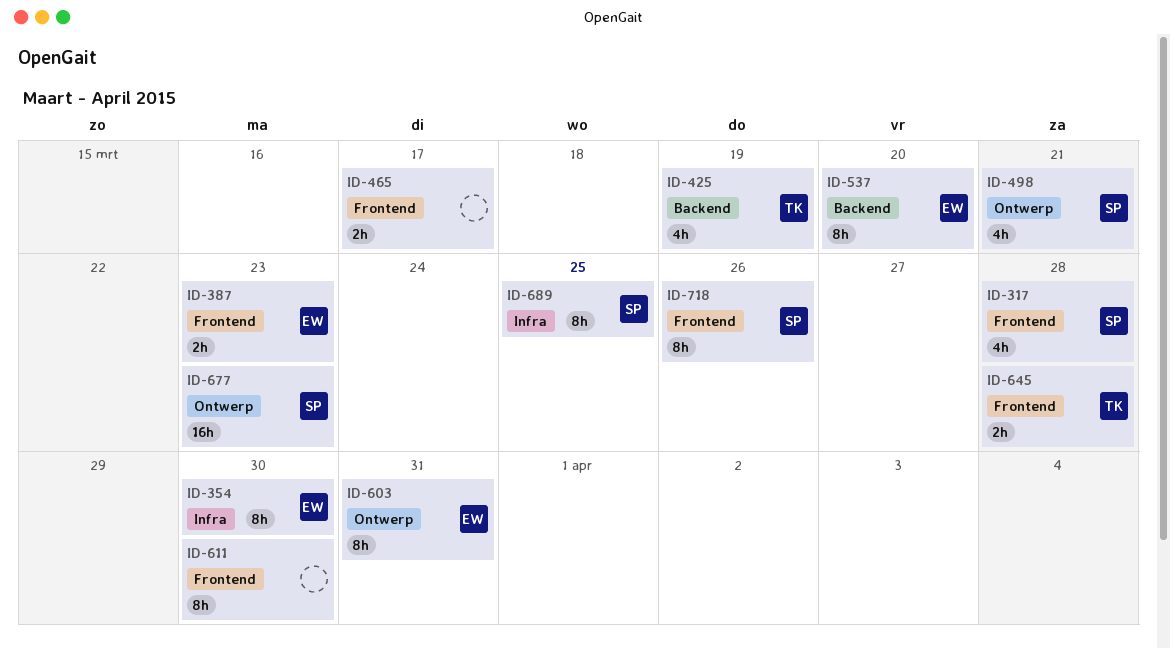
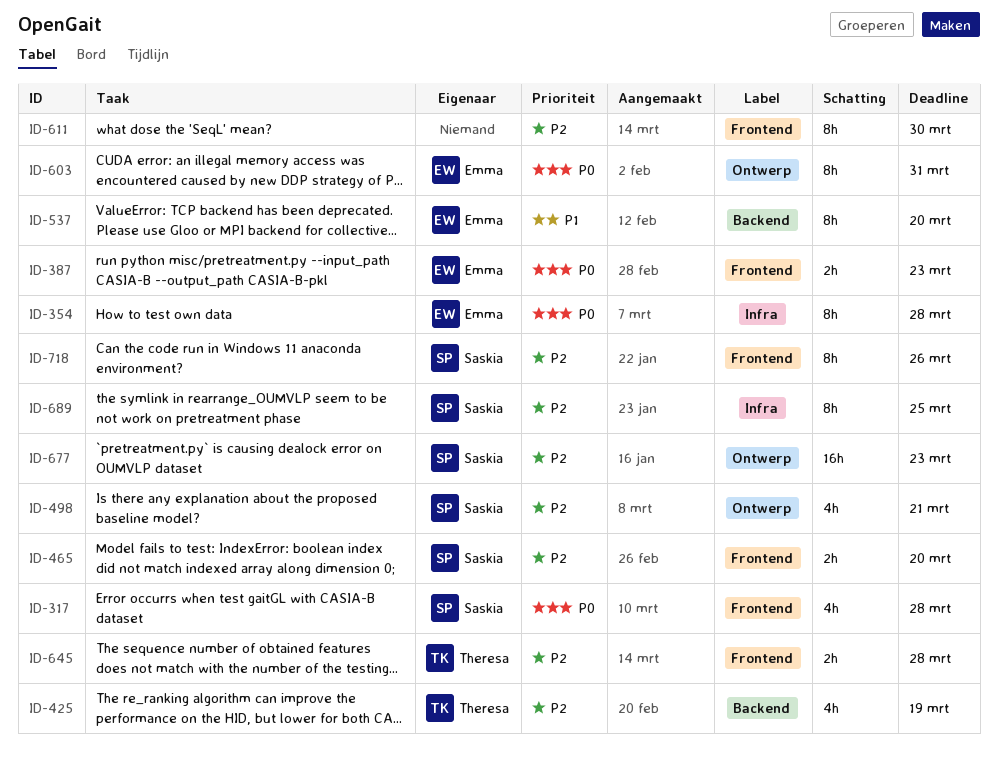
ID-354, due: Mar 30 -> Mar 28
ID-465, owner: none -> Saskia
ID-465, due: Mar 17 -> Mar 20

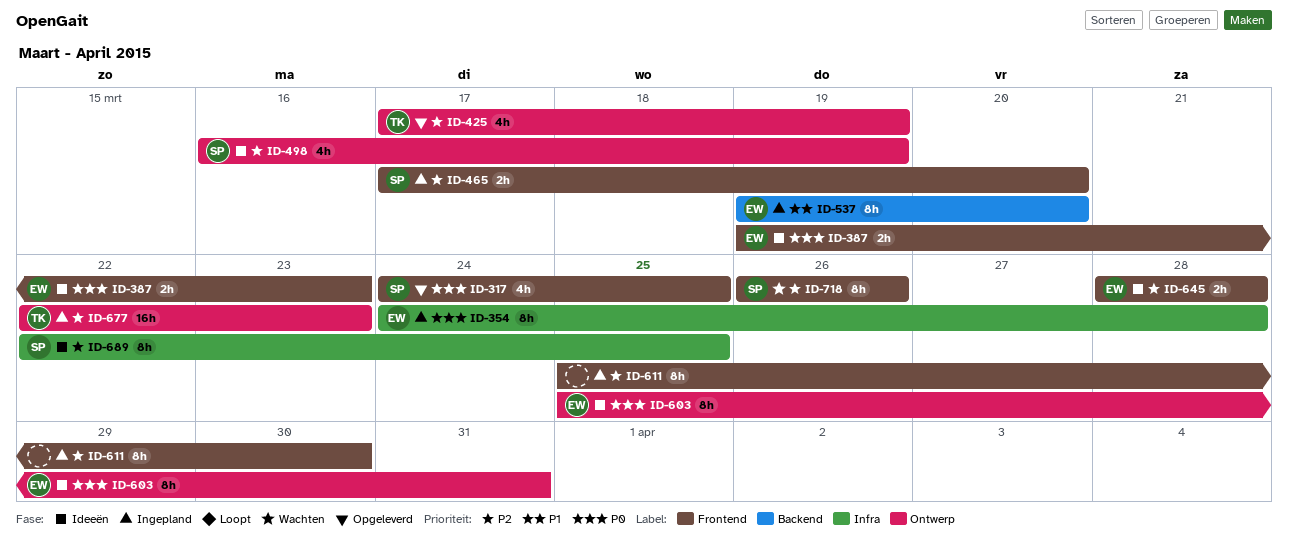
ID-317, due: Mar 28 -> Mar 25
ID-425, label: Backend -> Ontwerp
ID-498, due: Mar 21 -> Mar 19
ID-645, owner: Theresa -> Emma
ID-677, owner: Saskia -> Theresa

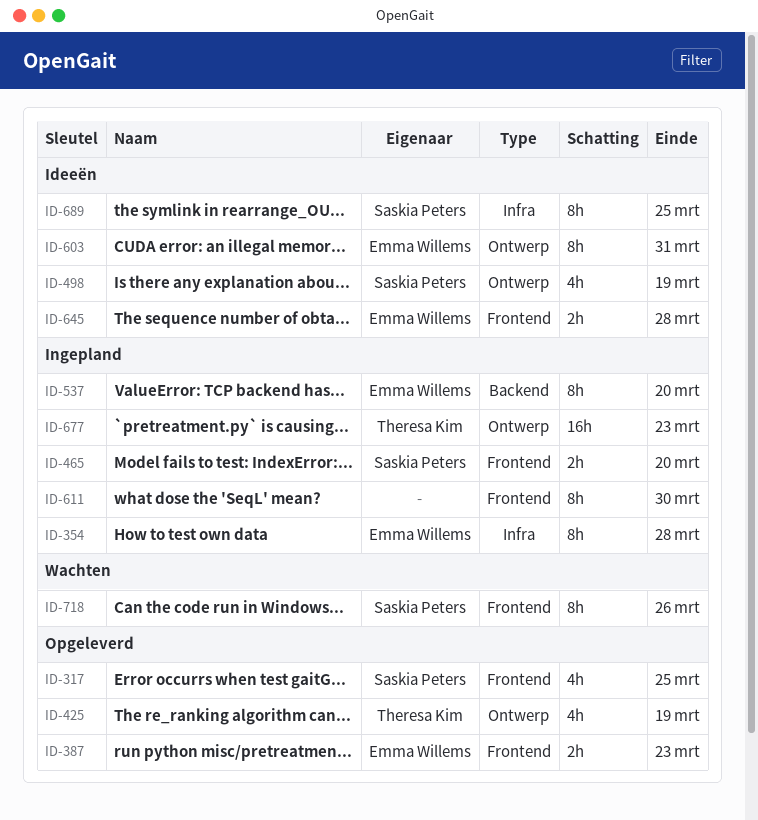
ID-387, status: Ideeën -> Opgeleverd

